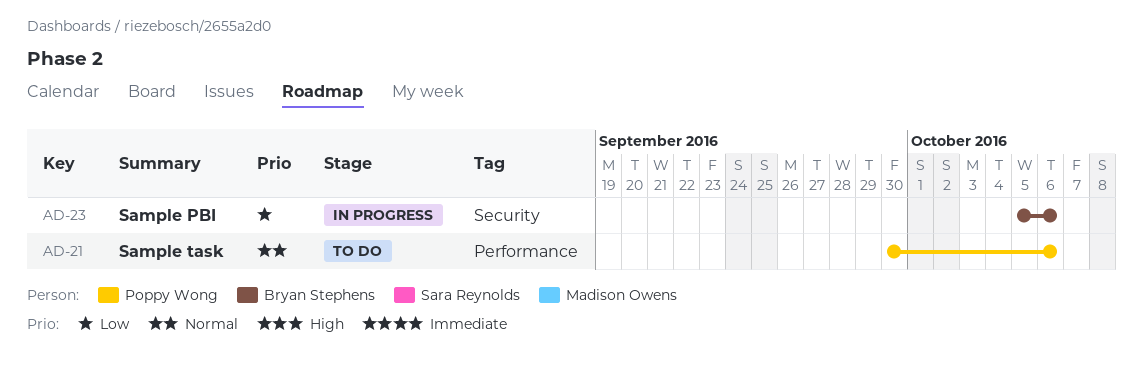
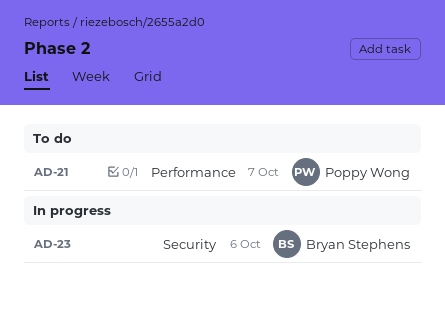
AD-21, due: Oct 6 -> Oct 7

